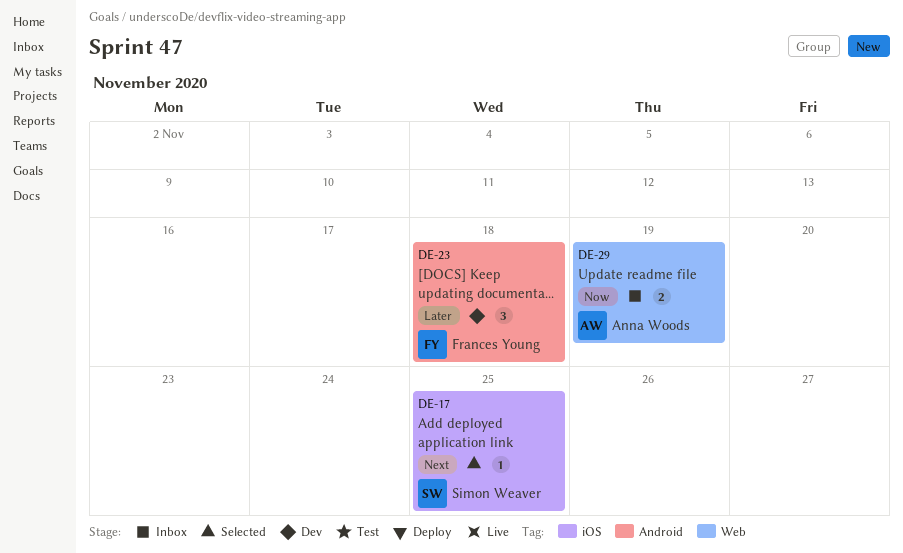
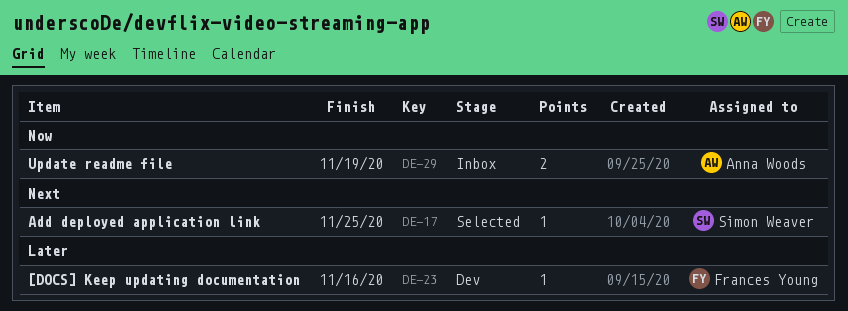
DE-23, estimate: 3 -> 1
DE-23, due: Nov 18 -> Nov 16

